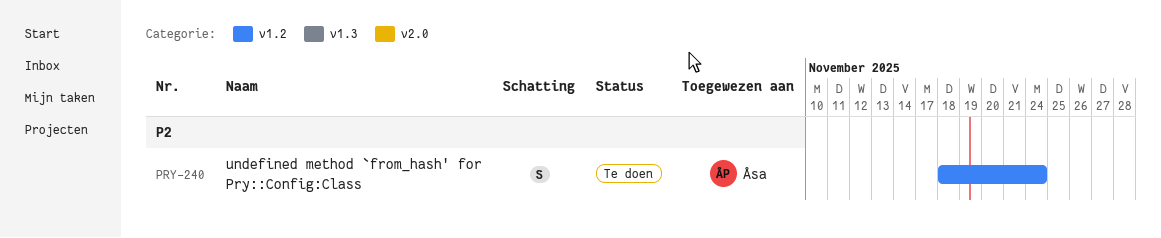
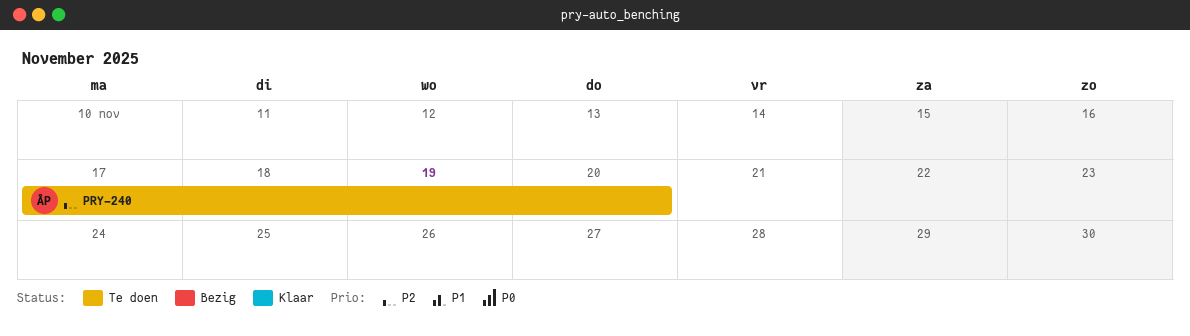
PRY-240, start: Nov 18 -> Nov 17
PRY-240, due: Nov 24 -> Nov 20

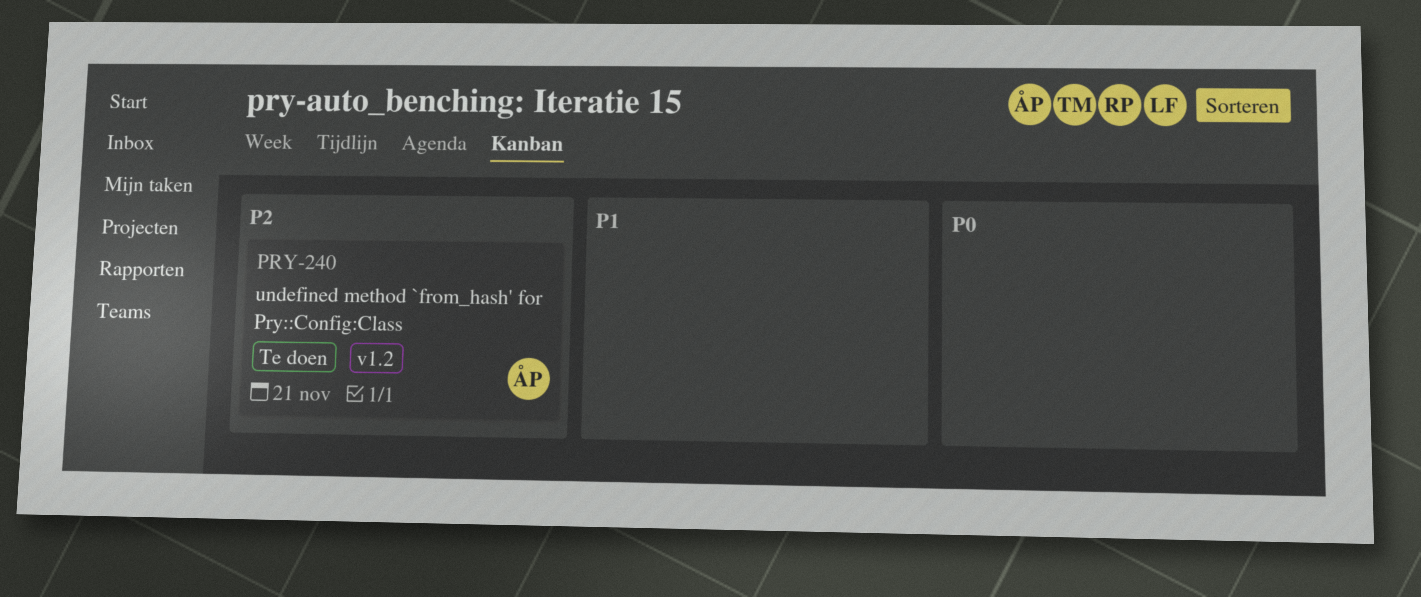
PRY-240, due: Nov 20 -> Nov 21

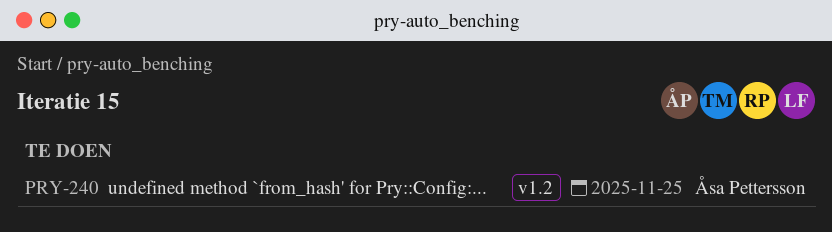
PRY-240, due: Nov 21 -> Nov 25

